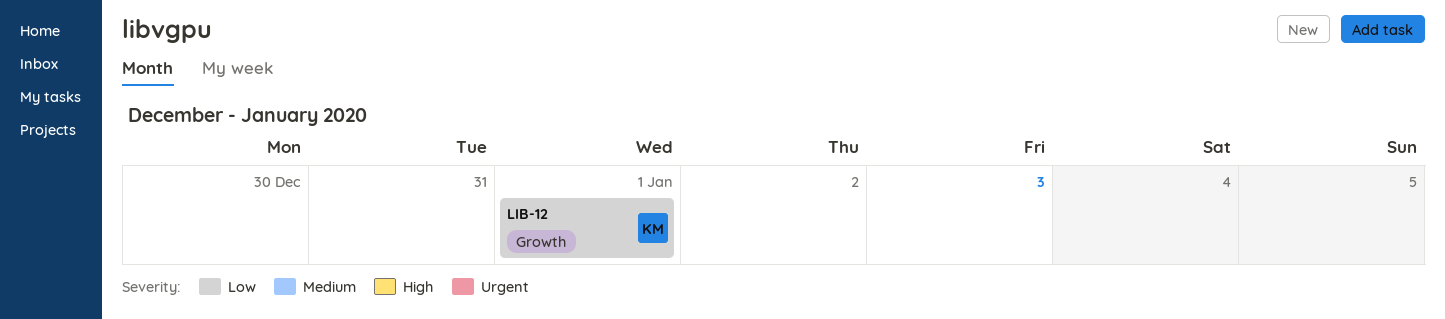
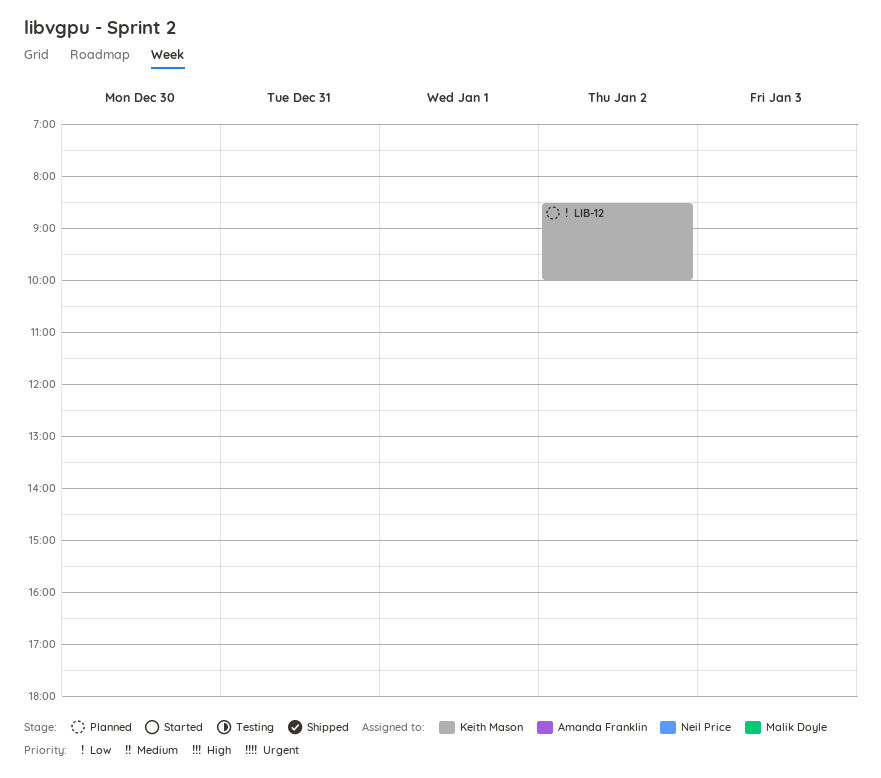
LIB-12, day: Jan 1 -> Jan 2

